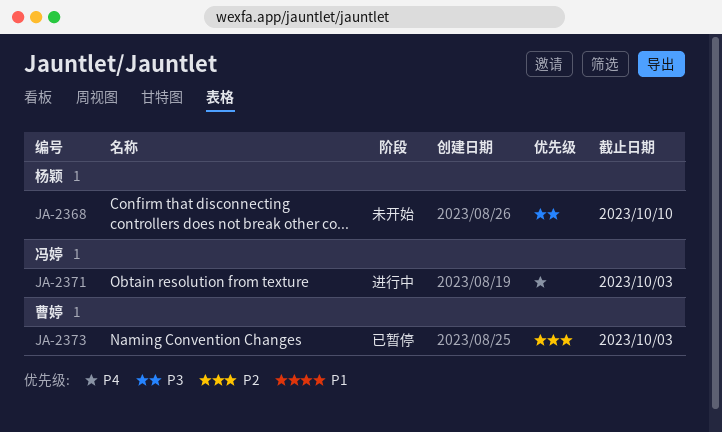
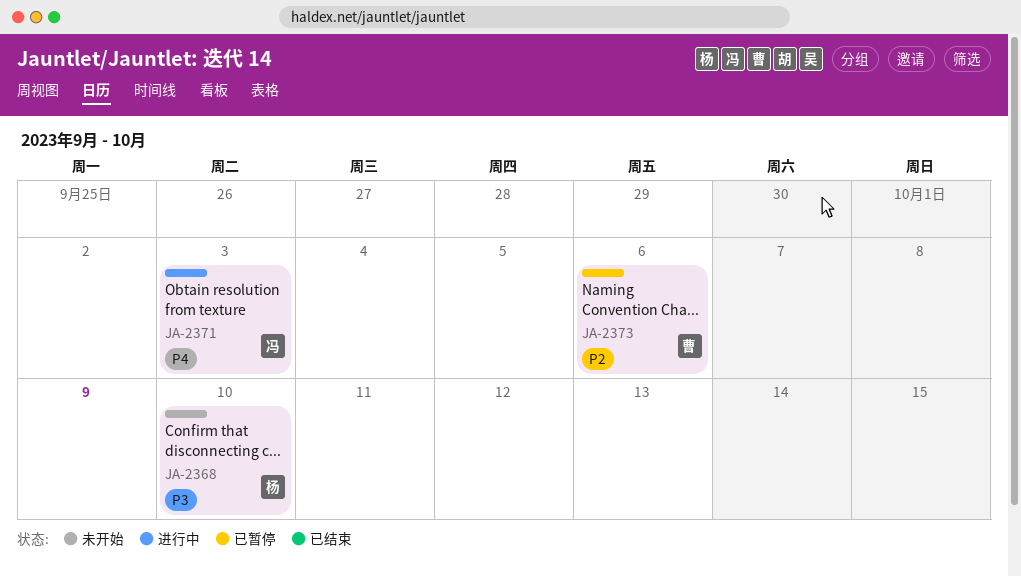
JA-2373, due: Oct 3 -> Oct 6

